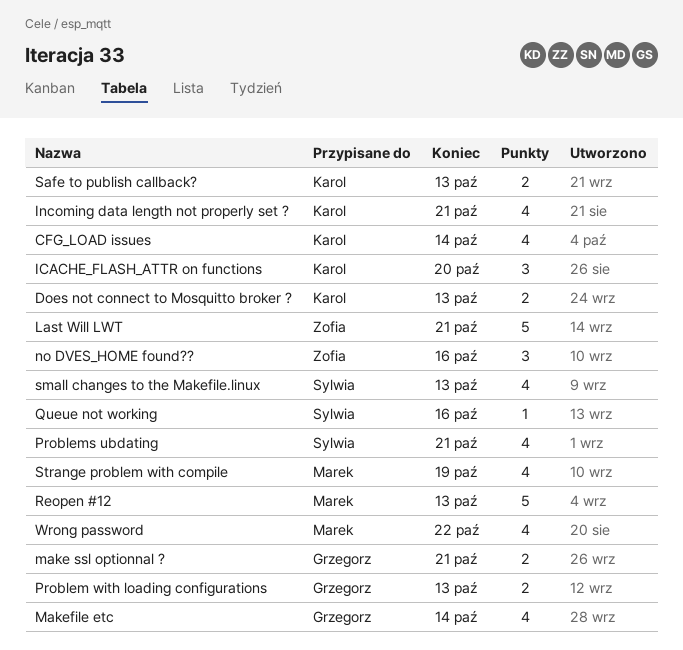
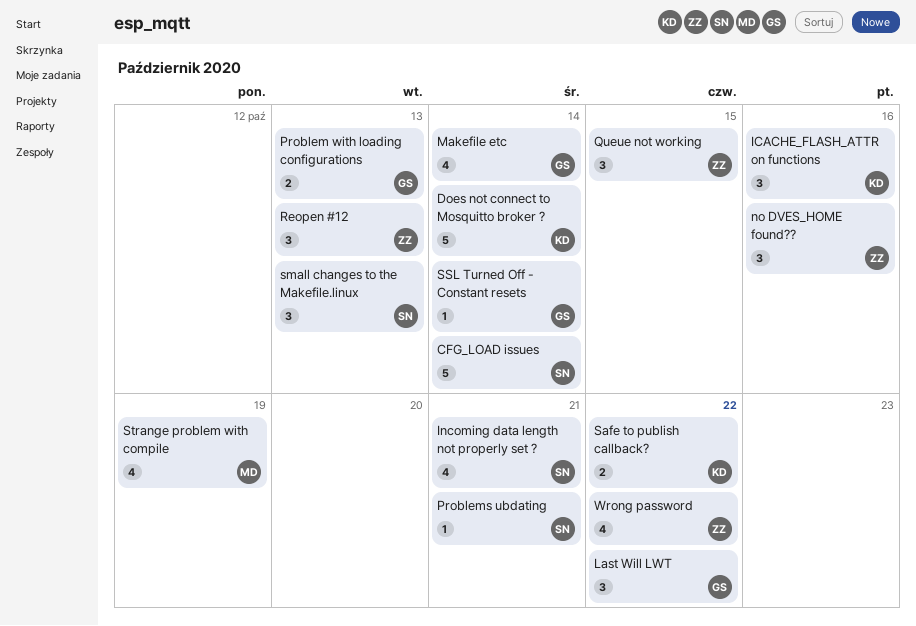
CFG_LOAD issues, owner: Karol -> Sylwia
CFG_LOAD issues, estimate: 4 -> 5
Does not connect to Mosquitto broker ?, estimate: 2 -> 5
Does not connect to Mosquitto broker ?, due: Oct 13 -> Oct 14
ICACHE_FLASH_ATTR on functions, due: Oct 20 -> Oct 16
Incoming data length not properly set ?, owner: Karol -> Sylwia
Last Will LWT, owner: Zofia -> Grzegorz
Last Will LWT, estimate: 5 -> 3
Last Will LWT, due: Oct 21 -> Oct 22
make ssl optionnal ?: present -> none
Problems ubdating, estimate: 4 -> 1
Queue not working, owner: Sylwia -> Zofia
Queue not working, estimate: 1 -> 3
Queue not working, due: Oct 16 -> Oct 15
Reopen #12, owner: Marek -> Zofia
Reopen #12, estimate: 5 -> 3
Safe to publish callback?, due: Oct 13 -> Oct 22
small changes to the Makefile.linux, estimate: 4 -> 3
SSL Turned Off - Constant resets: none -> present
Wrong password, owner: Marek -> Zofia

